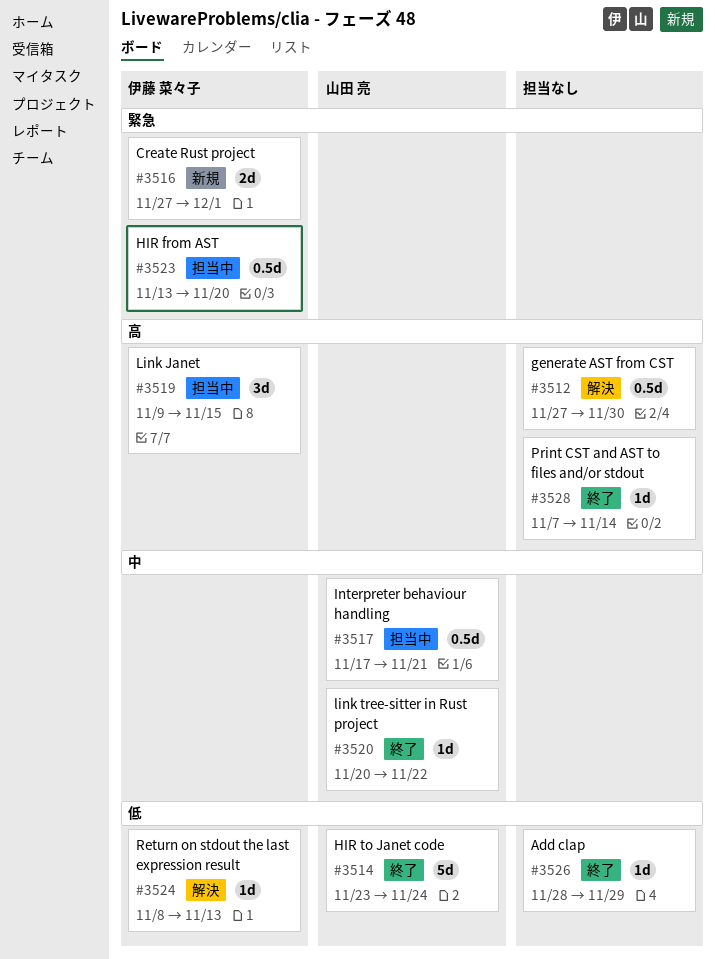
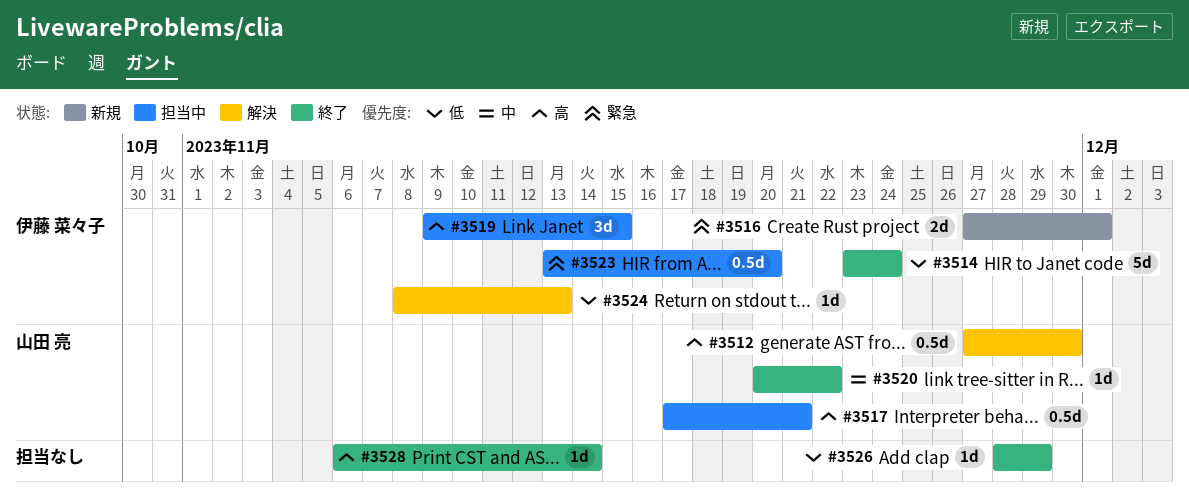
#3512, owner: none -> 山田 亮
#3514, owner: 山田 亮 -> 伊藤 菜々子
#3517, priority: 中 -> 高
#3528, start: Nov 7 -> Nov 6

